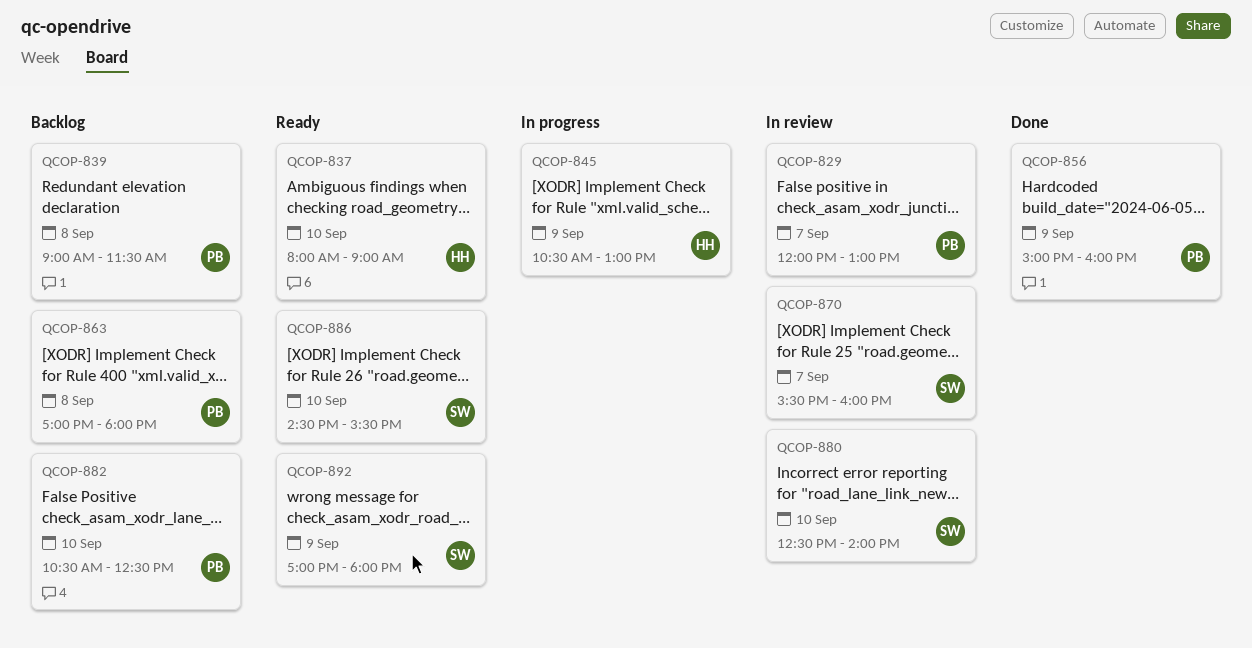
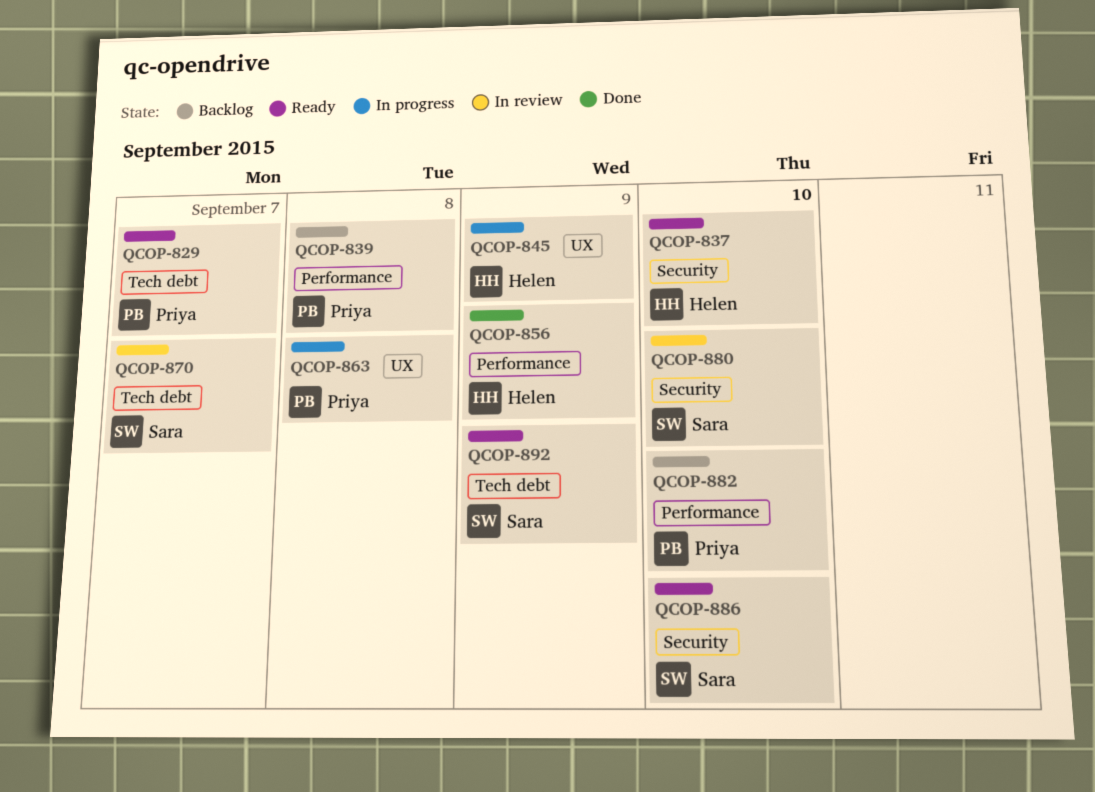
QCOP-829, status: In review -> Ready
QCOP-856, owner: Priya -> Helen
QCOP-863, status: Backlog -> In progress

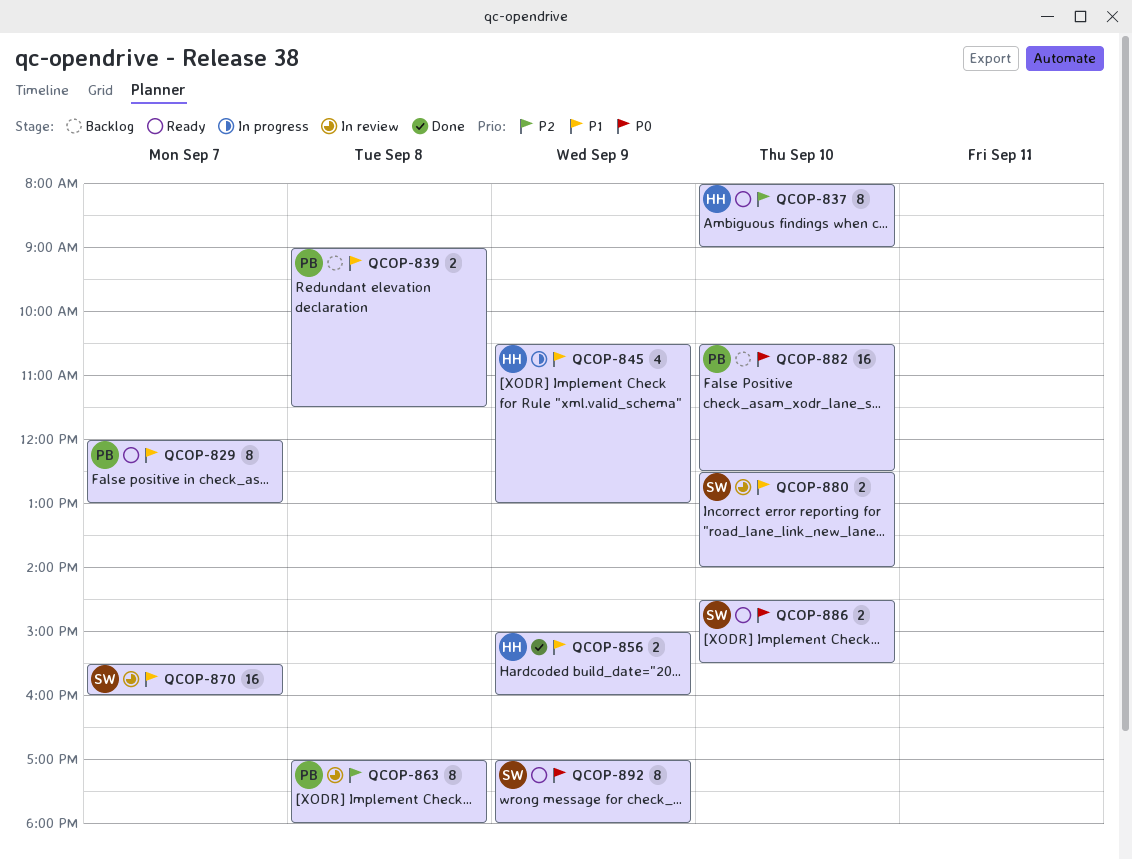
QCOP-863, status: In progress -> In review

